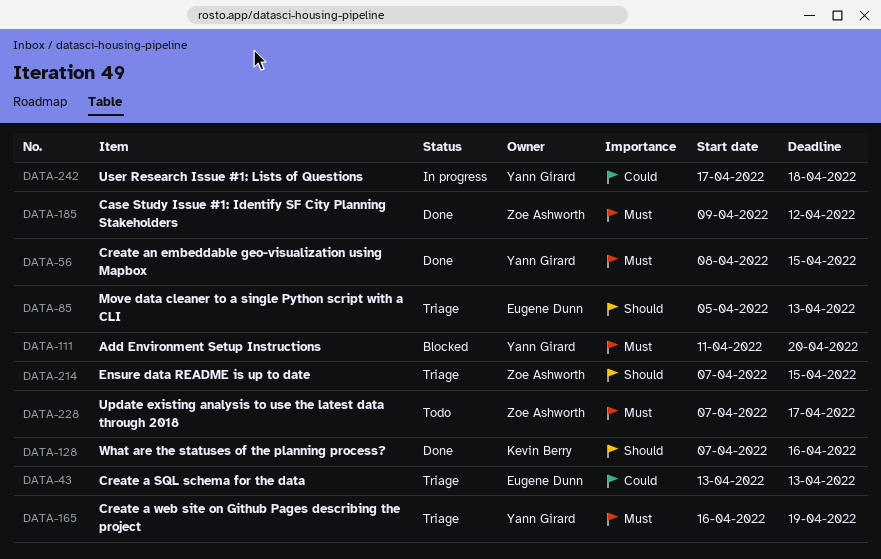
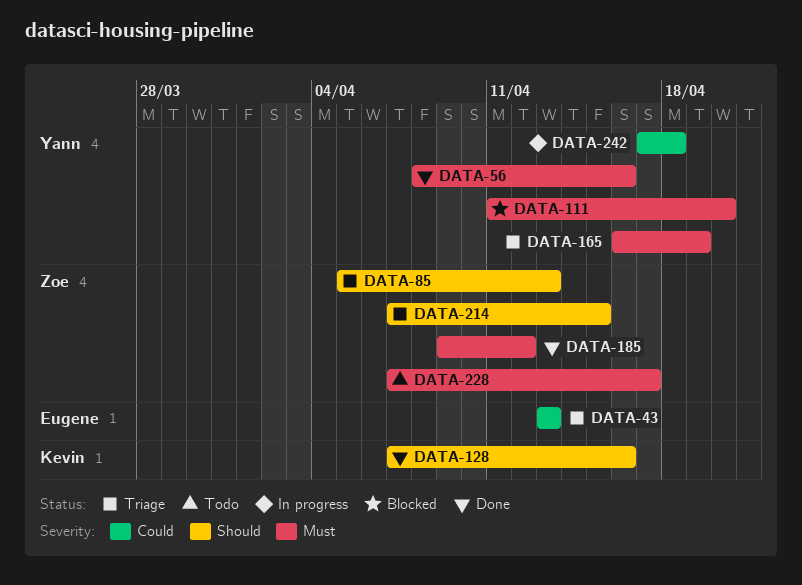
DATA-56, due: Apr 15 -> Apr 16
DATA-85, owner: Eugene Dunn -> Zoe Ashworth

